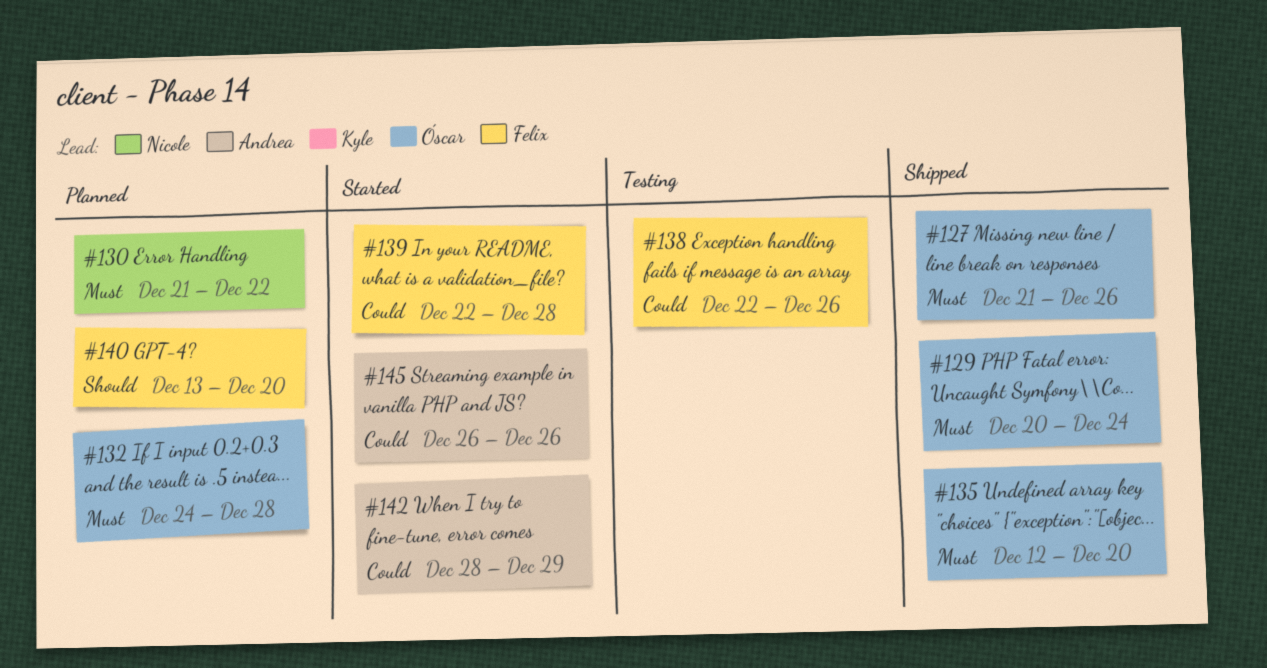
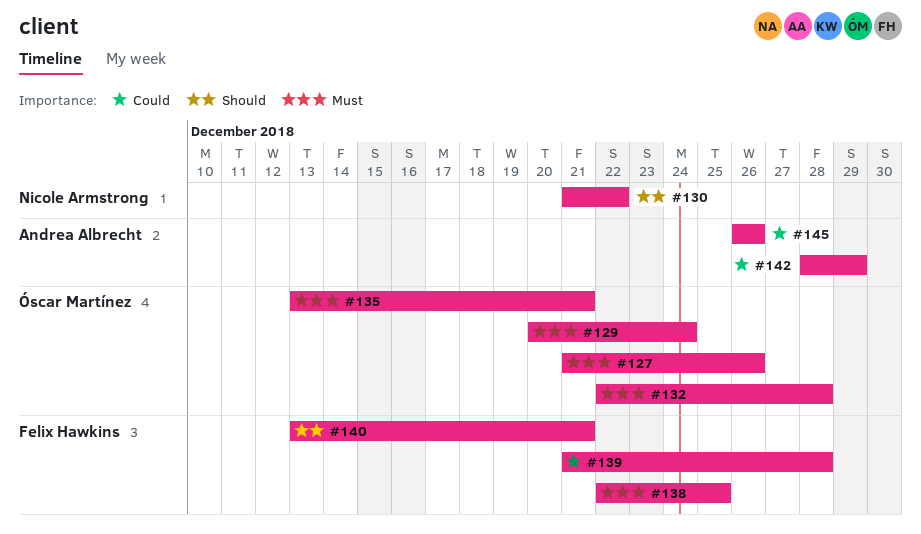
#130, priority: Must -> Should
#132, start: Dec 24 -> Dec 22
#135, start: Dec 12 -> Dec 13
#135, due: Dec 20 -> Dec 21
#138, priority: Could -> Must
#138, due: Dec 26 -> Dec 25
#139, start: Dec 22 -> Dec 21
#140, due: Dec 20 -> Dec 21

